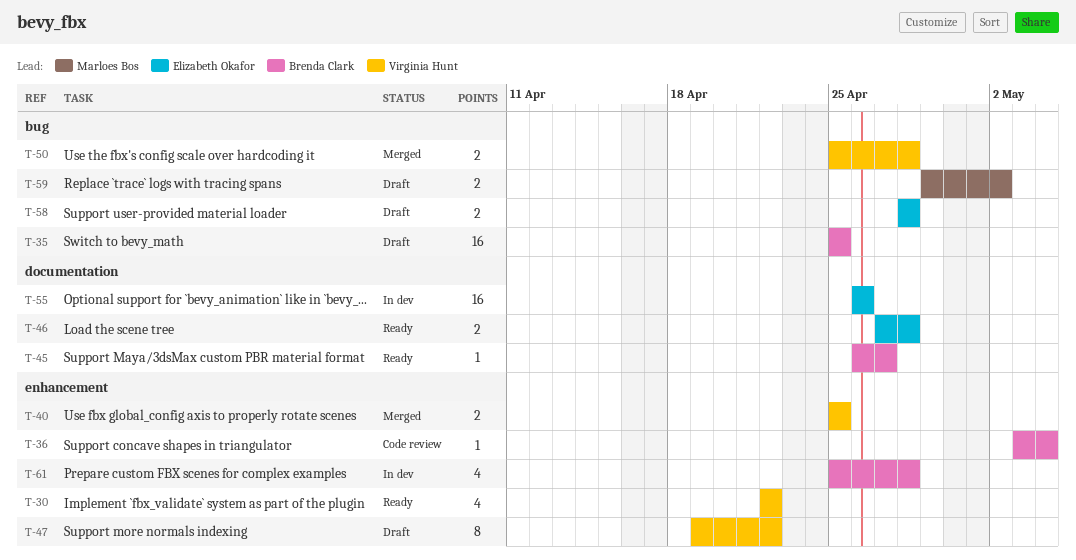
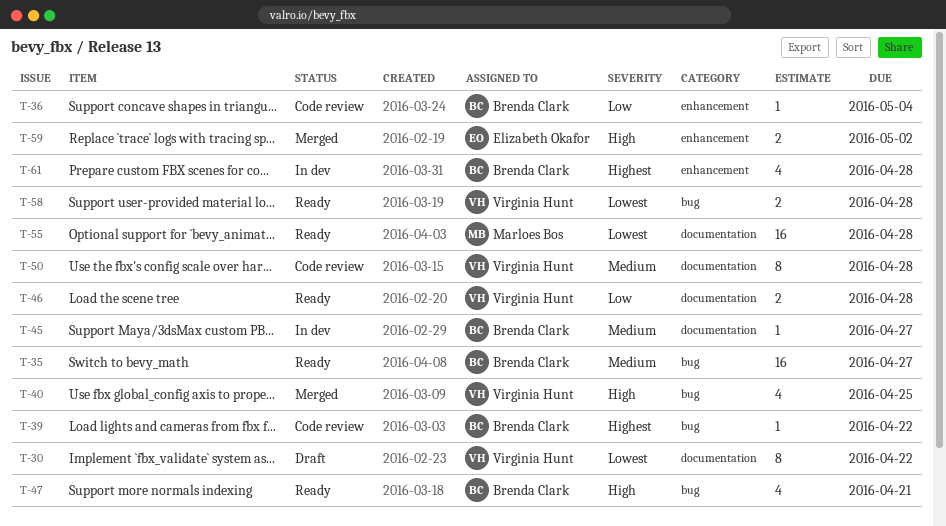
T-30, status: Ready -> Draft
T-30, label: enhancement -> documentation
T-30, estimate: 4 -> 8
T-35, status: Draft -> Ready
T-35, due: Apr 25 -> Apr 27
T-39: none -> present
T-40, label: enhancement -> bug
T-40, estimate: 2 -> 4
T-45, status: Ready -> In dev
T-46, owner: Elizabeth Okafor -> Virginia Hunt
T-47, status: Draft -> Ready
T-47, owner: Virginia Hunt -> Brenda Clark
T-47, label: enhancement -> bug
T-47, estimate: 8 -> 4
T-47, due: Apr 22 -> Apr 21
T-50, status: Merged -> Code review
T-50, label: bug -> documentation
T-50, estimate: 2 -> 8
T-55, status: In dev -> Ready
T-55, owner: Elizabeth Okafor -> Marloes Bos
T-55, due: Apr 26 -> Apr 28
T-58, status: Draft -> Ready
T-58, owner: Elizabeth Okafor -> Virginia Hunt
T-59, status: Draft -> Merged
T-59, owner: Marloes Bos -> Elizabeth Okafor
T-59, label: bug -> enhancement

